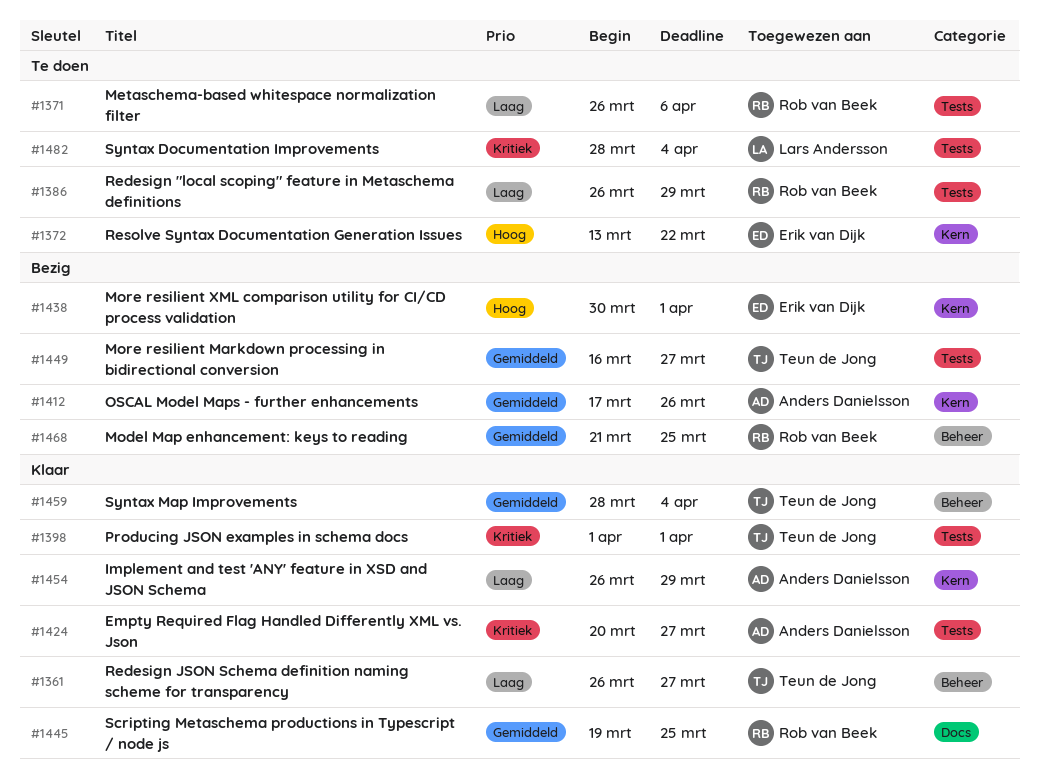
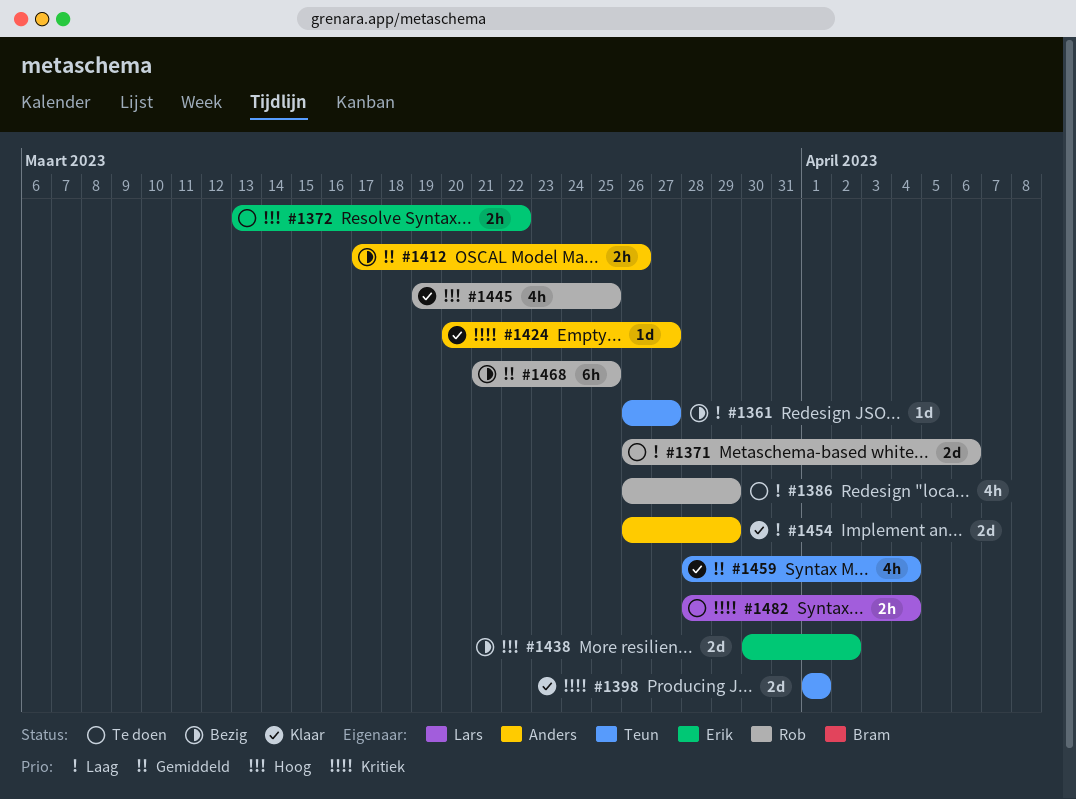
#1361, status: Klaar -> Bezig
#1438, due: Apr 1 -> Apr 2
#1445, priority: Gemiddeld -> Hoog
#1449: present -> none

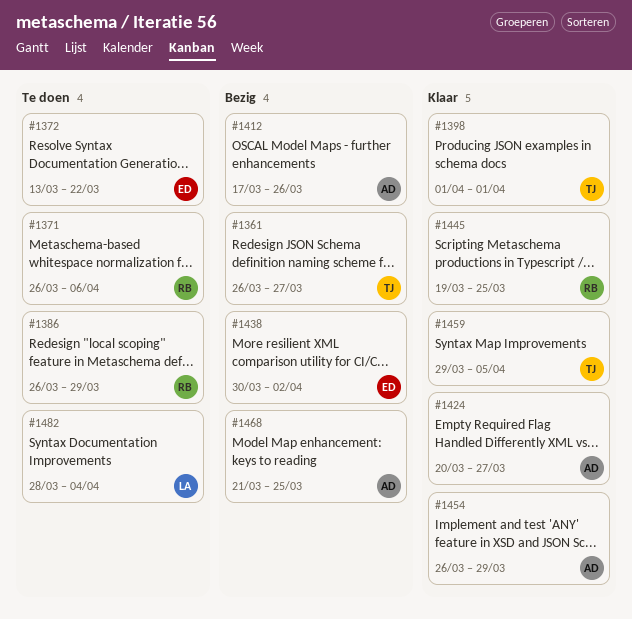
#1459, start: Mar 28 -> Mar 29
#1459, due: Apr 4 -> Apr 5
#1468, owner: Rob -> Anders

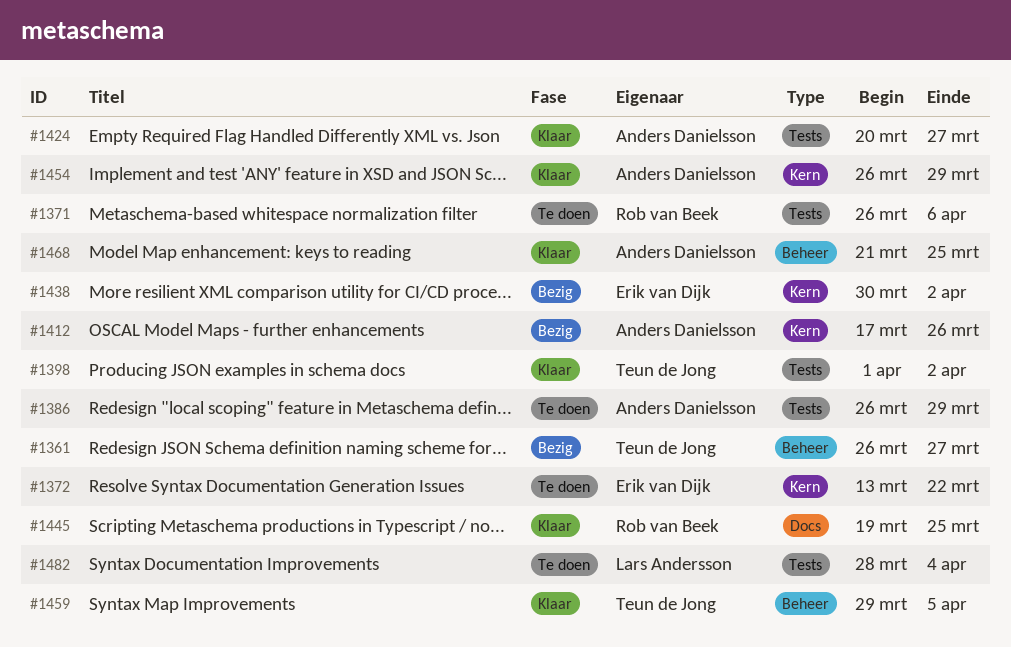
#1386, owner: Rob van Beek -> Anders Danielsson
#1398, due: Apr 1 -> Apr 2
#1468, status: Bezig -> Klaar

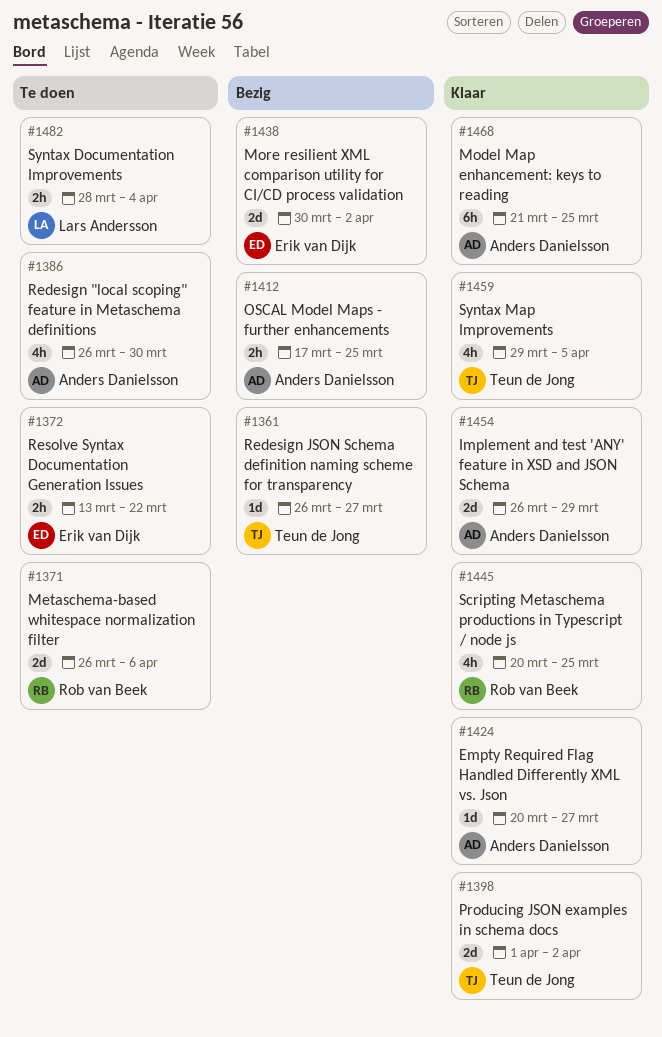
#1386, due: Mar 29 -> Mar 30
#1412, due: Mar 26 -> Mar 25
#1445, start: Mar 19 -> Mar 20

